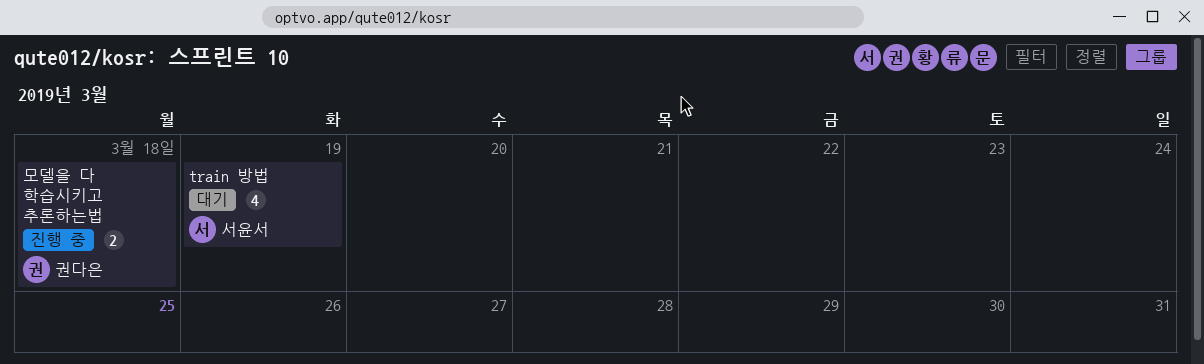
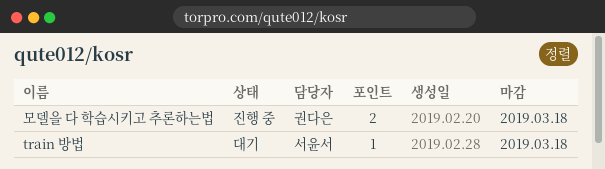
train 방법, estimate: 4 -> 1
train 방법, due: Mar 19 -> Mar 18

